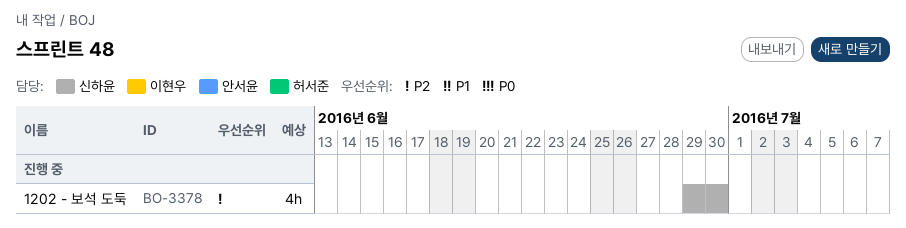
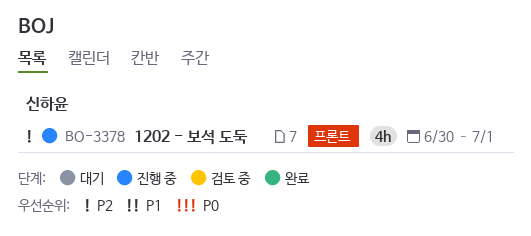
BO-3378, start: Jun 29 -> Jun 30
BO-3378, due: Jun 30 -> Jul 1

